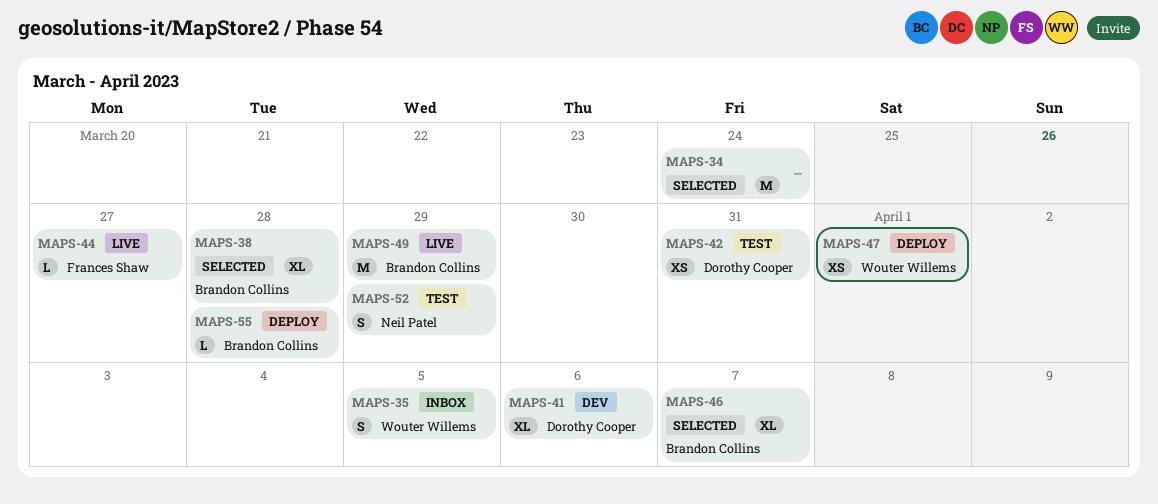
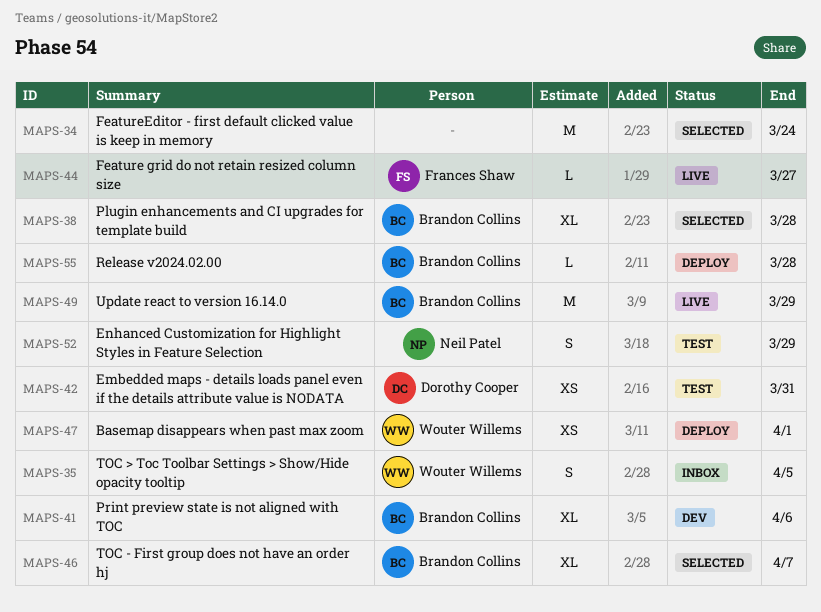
MAPS-41, owner: Dorothy Cooper -> Brandon Collins

